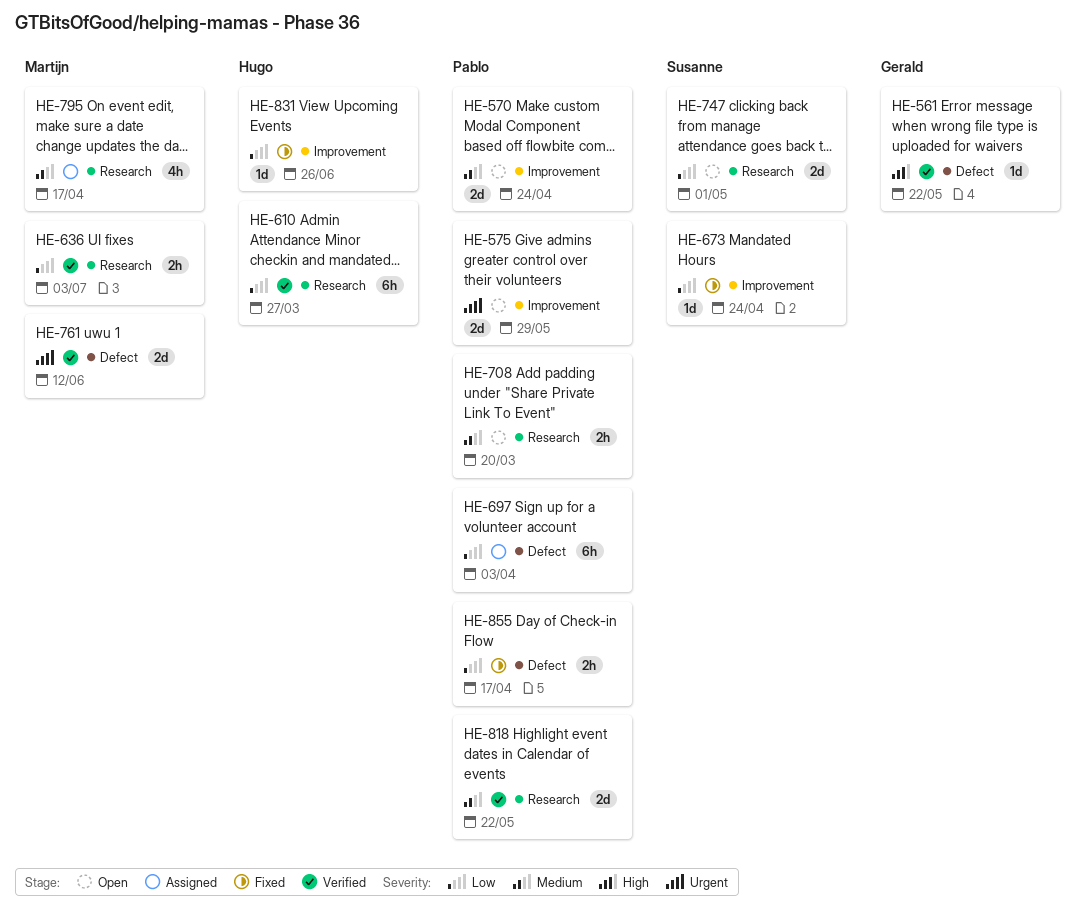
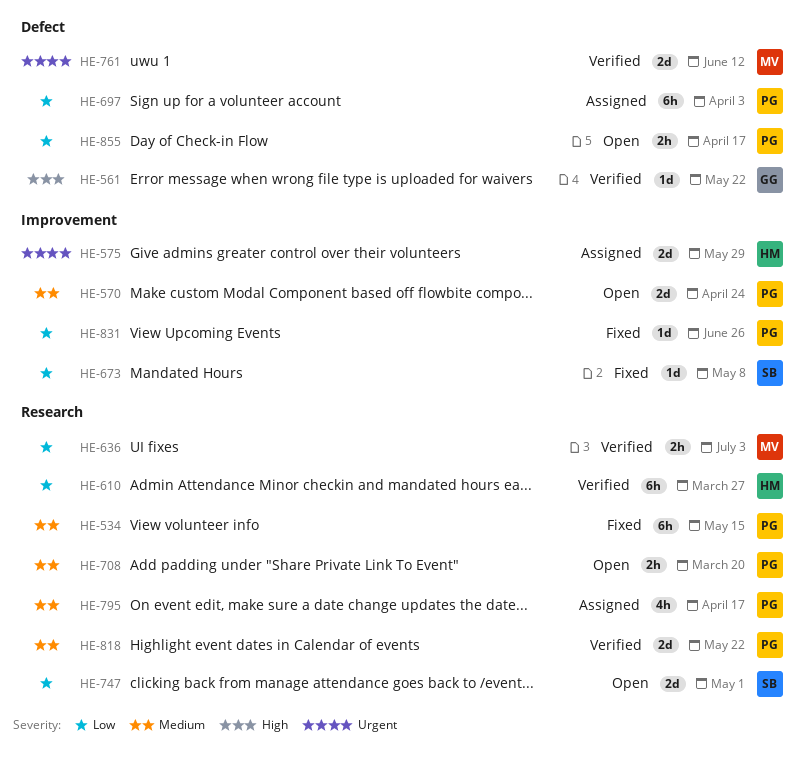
HE-534: none -> present
HE-575, status: Open -> Assigned
HE-575, owner: Pablo -> Hugo
HE-673, due: Apr 24 -> May 8
HE-795, owner: Martijn -> Pablo
HE-831, owner: Hugo -> Pablo
HE-855, status: Fixed -> Open

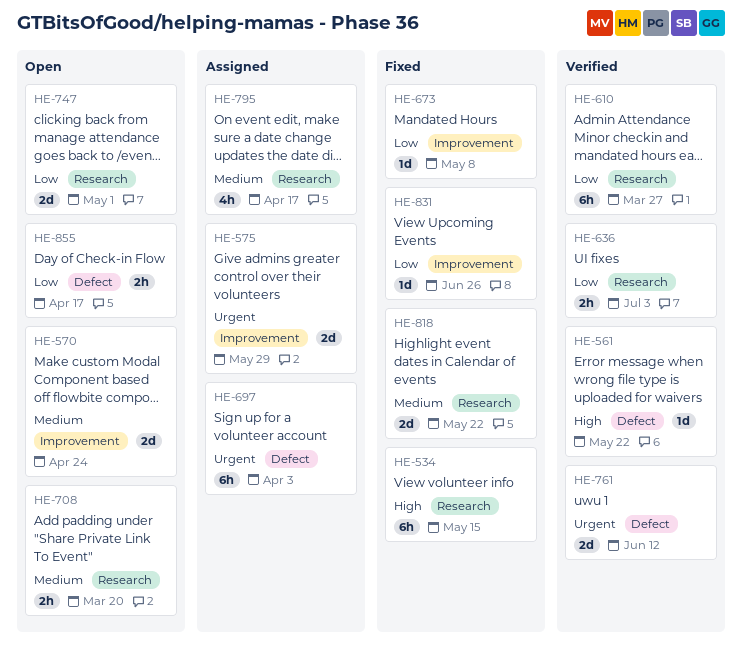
HE-534, priority: Medium -> High
HE-697, priority: Low -> Urgent
HE-818, status: Verified -> Fixed

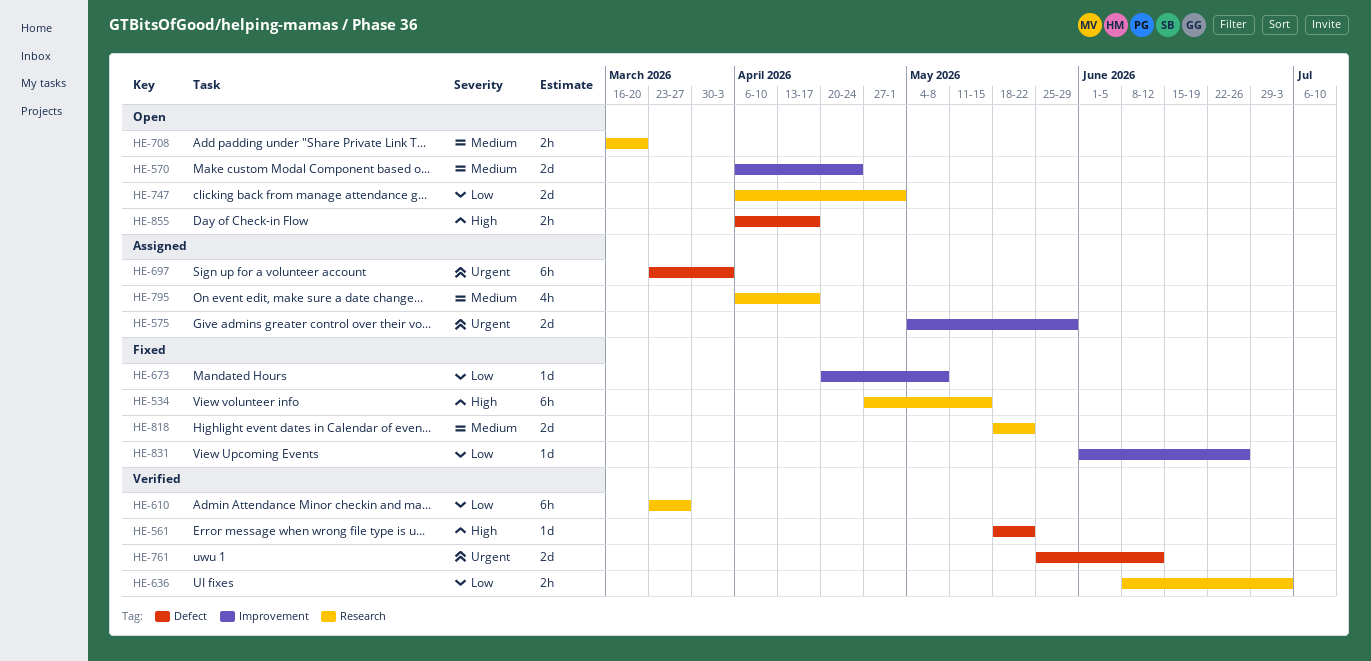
HE-855, priority: Low -> High

